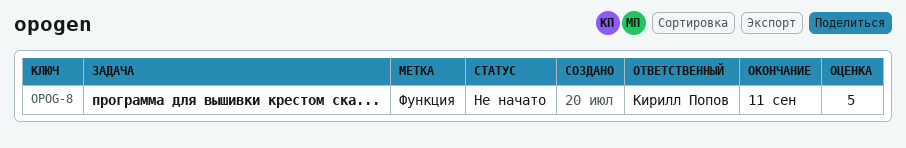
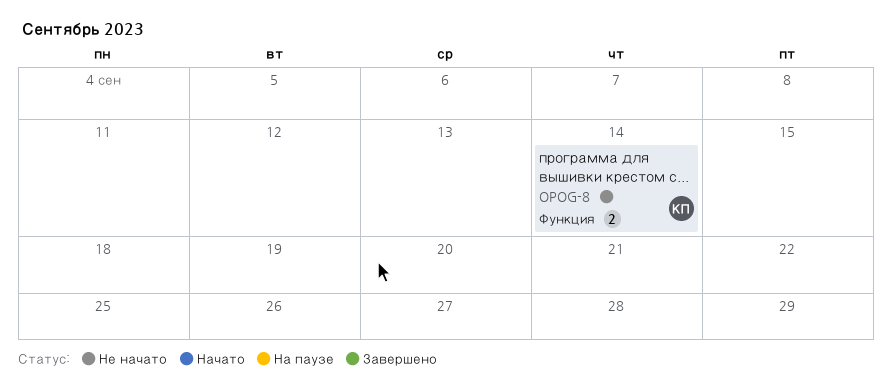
OPOG-8, estimate: 5 -> 2
OPOG-8, due: Sep 11 -> Sep 14

